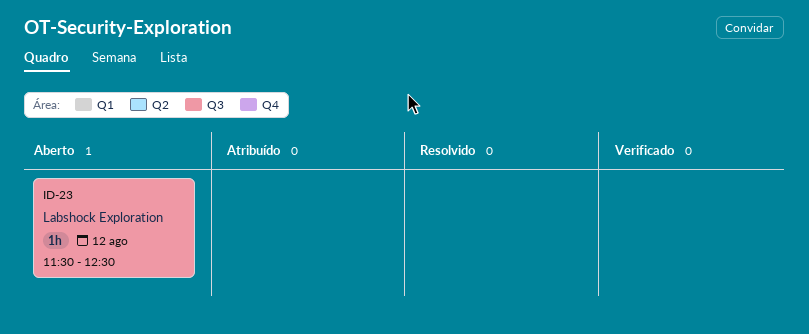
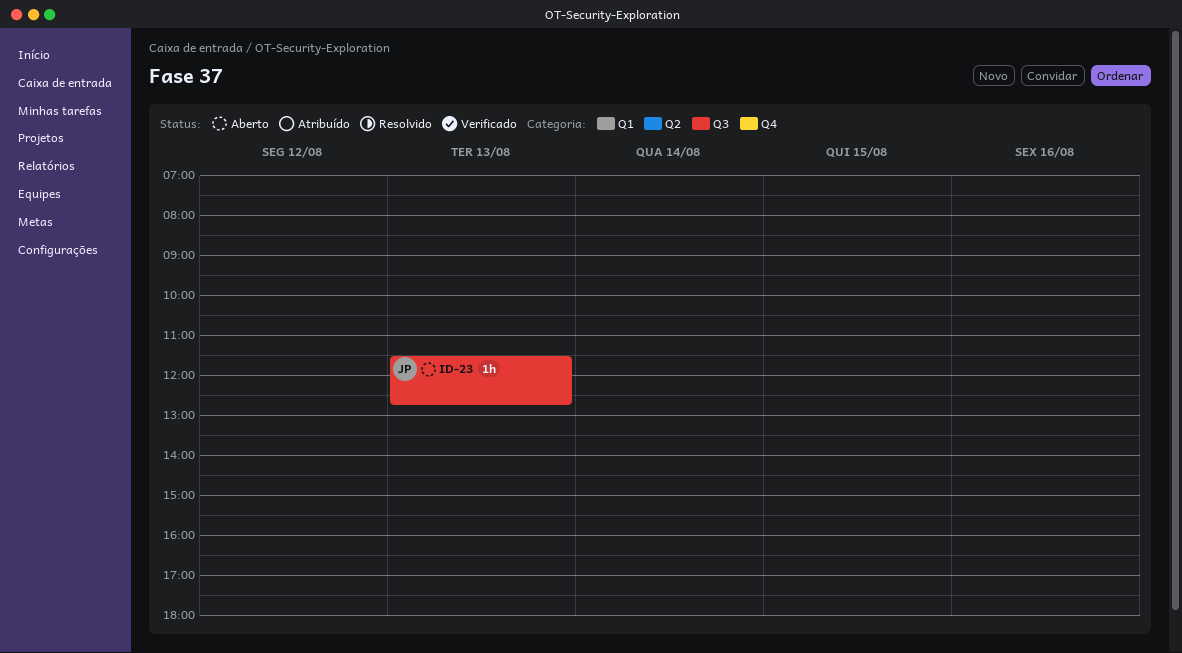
ID-23, day: Aug 12 -> Aug 13
ID-23, ends: 12:30 -> 12:45

